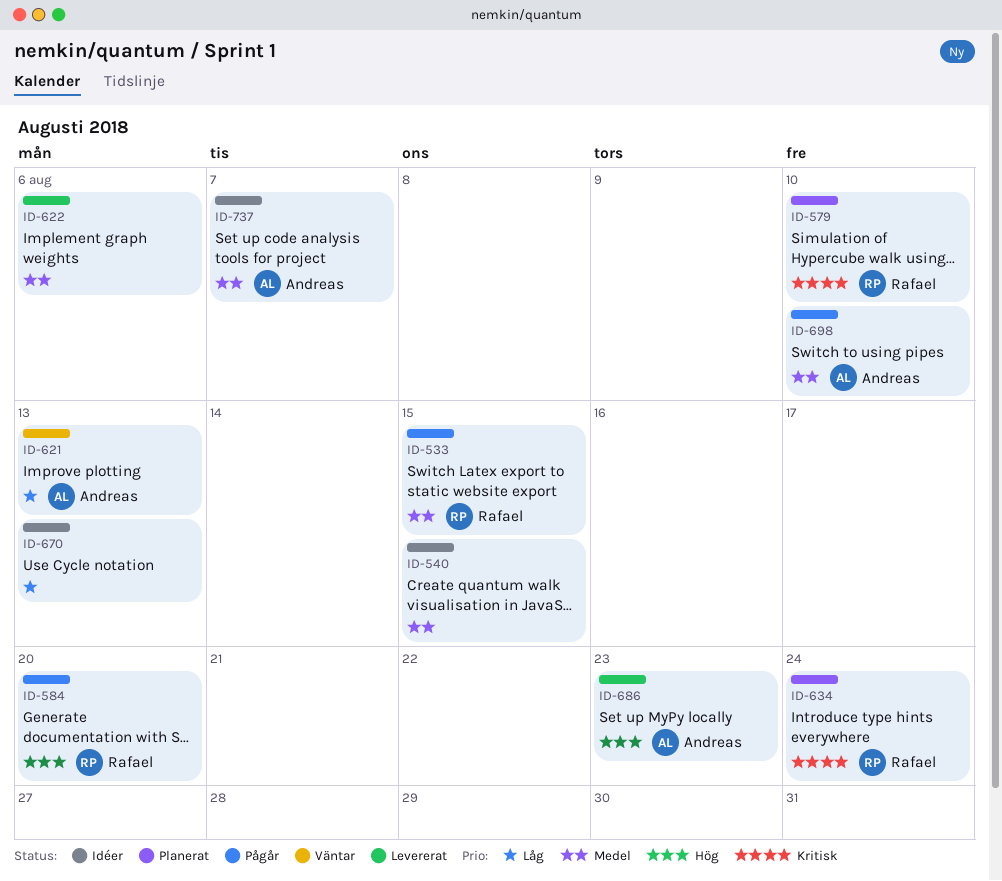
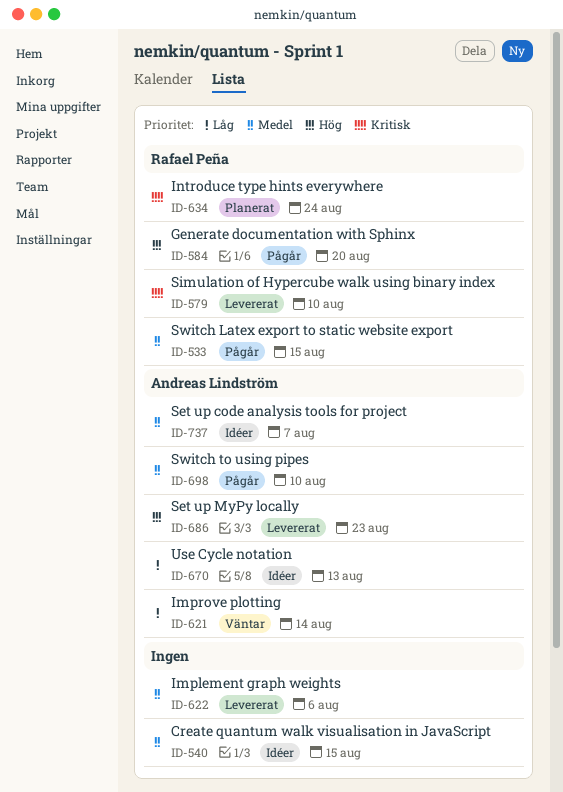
ID-579, status: Planerat -> Levererat
ID-621, due: Aug 13 -> Aug 14
ID-670, owner: none -> Andreas Lindström

